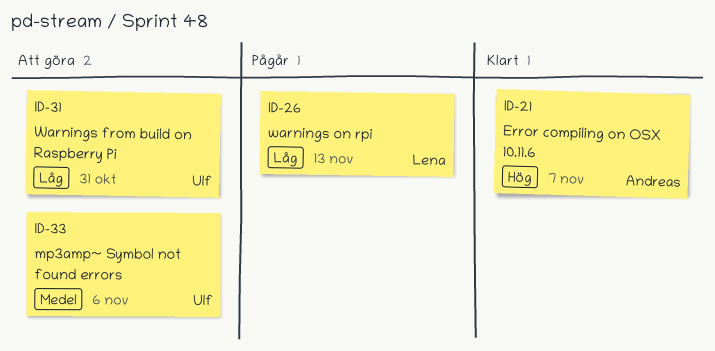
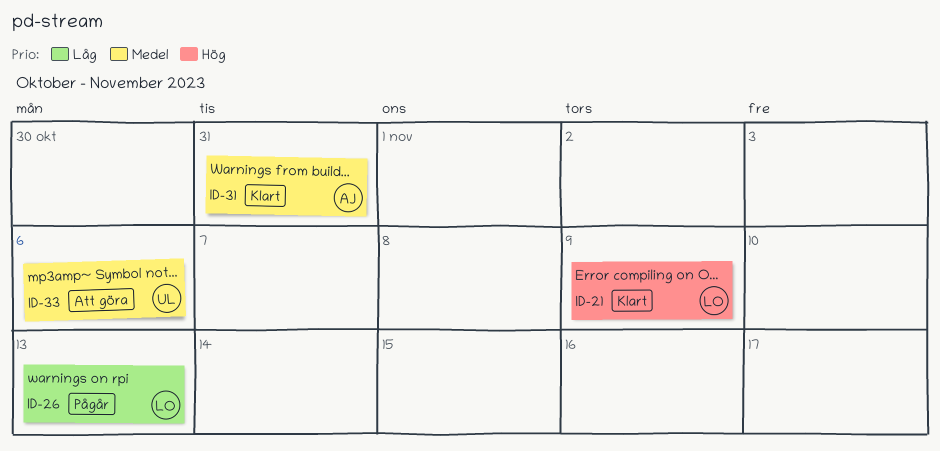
ID-21, owner: Andreas -> Lena
ID-21, due: Nov 7 -> Nov 9
ID-31, status: Att göra -> Klart
ID-31, owner: Ulf -> Andreas
ID-31, priority: Låg -> Medel

